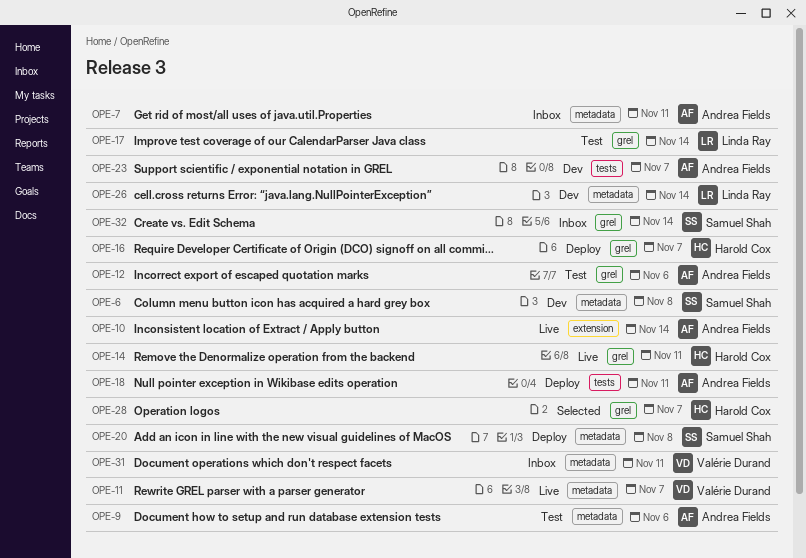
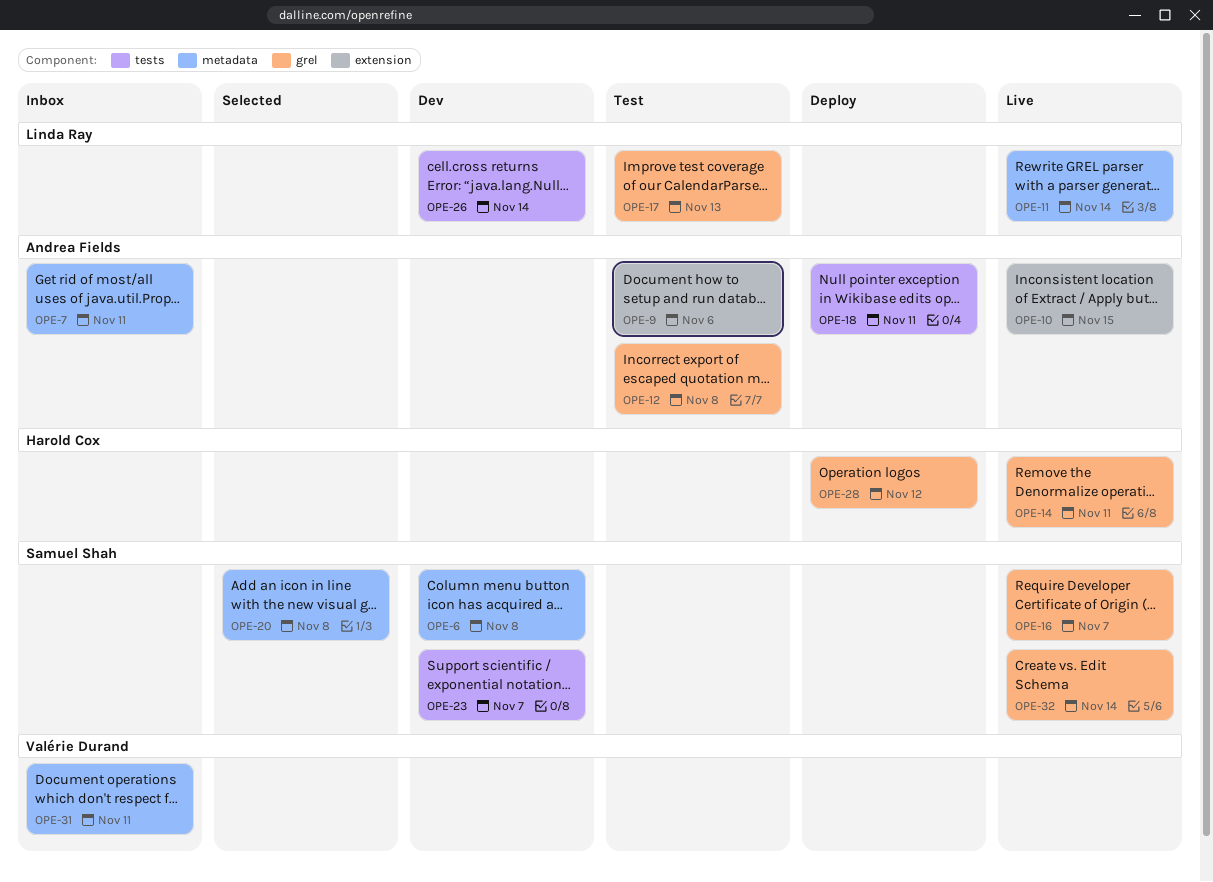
OPE-9, label: metadata -> extension
OPE-10, due: Nov 14 -> Nov 15
OPE-11, owner: Valérie Durand -> Linda Ray
OPE-11, due: Nov 7 -> Nov 14
OPE-12, due: Nov 6 -> Nov 8
OPE-16, status: Deploy -> Live
OPE-16, owner: Harold Cox -> Samuel Shah
OPE-17, due: Nov 14 -> Nov 13
OPE-20, status: Deploy -> Selected
OPE-23, owner: Andrea Fields -> Samuel Shah
OPE-26, label: metadata -> tests
OPE-28, status: Selected -> Deploy
OPE-28, due: Nov 7 -> Nov 12
OPE-32, status: Inbox -> Live

